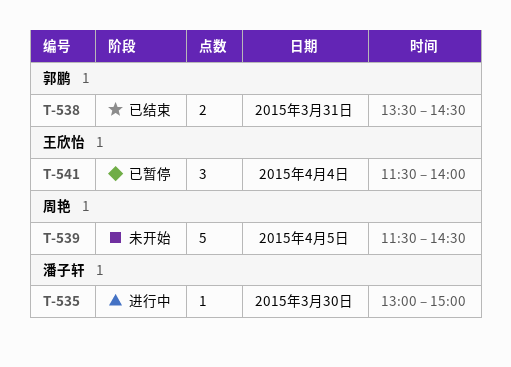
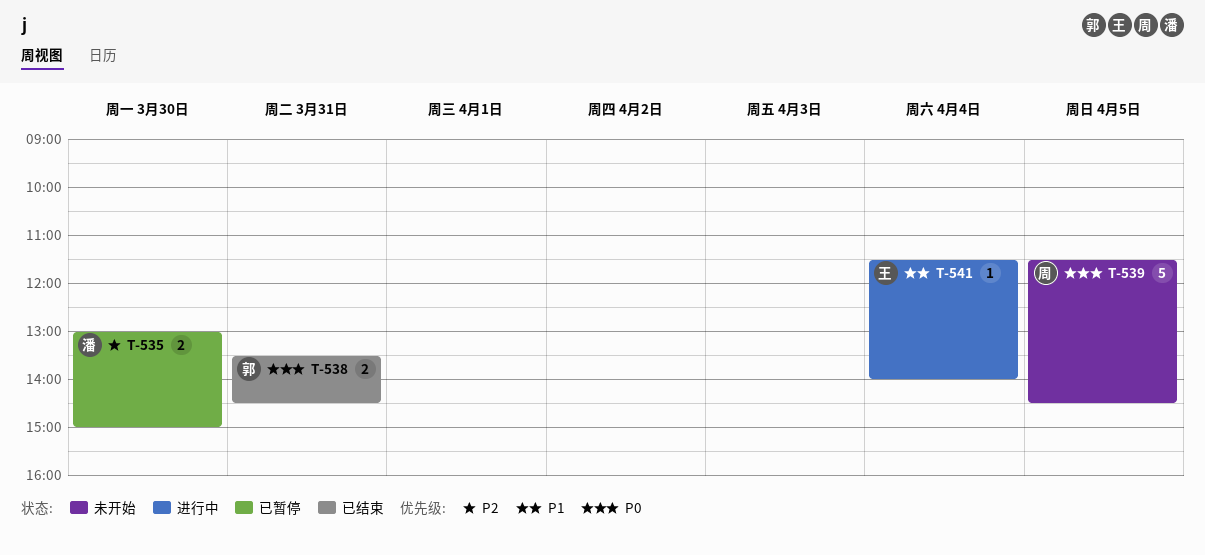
T-535, status: 进行中 -> 已暂停
T-535, estimate: 1 -> 2
T-541, status: 已暂停 -> 进行中
T-541, estimate: 3 -> 1

